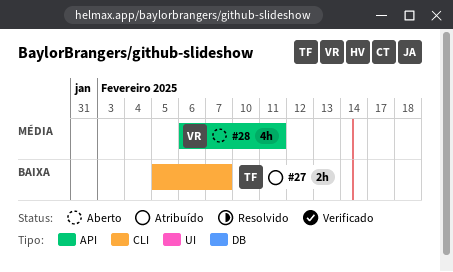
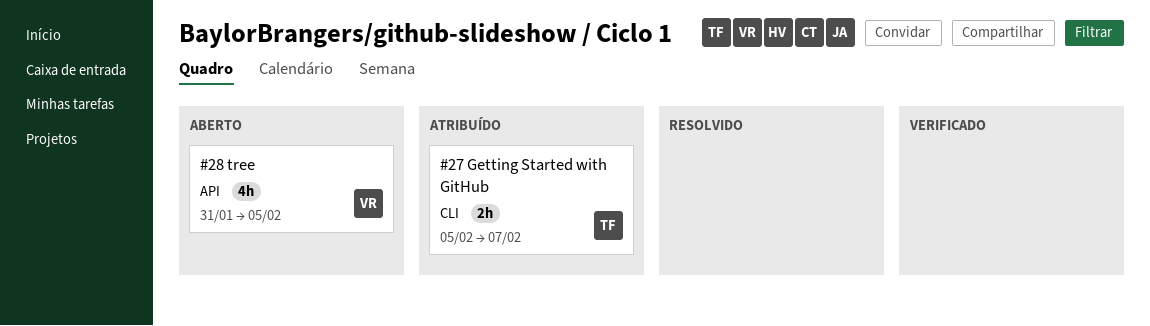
#28, start: Feb 6 -> Jan 31
#28, due: Feb 11 -> Feb 5

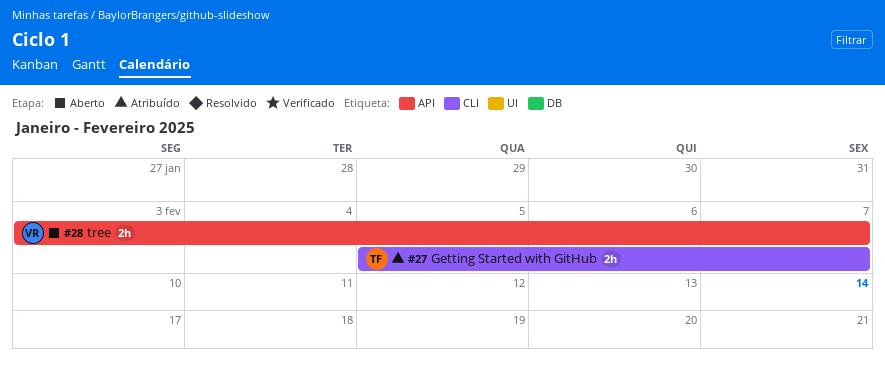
#28, estimate: 4h -> 2h
#28, start: Jan 31 -> Feb 3
#28, due: Feb 5 -> Feb 7

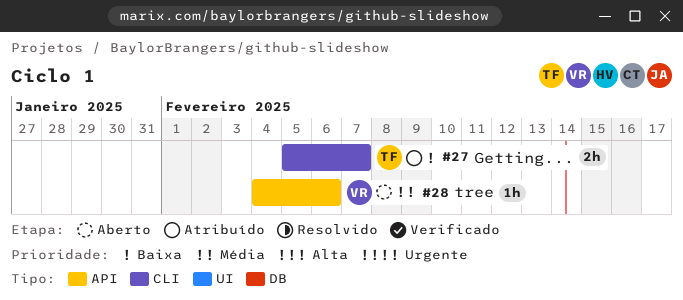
#28, estimate: 2h -> 1h
#28, start: Feb 3 -> Feb 4
#28, due: Feb 7 -> Feb 6

